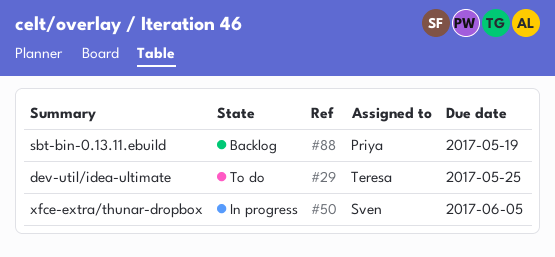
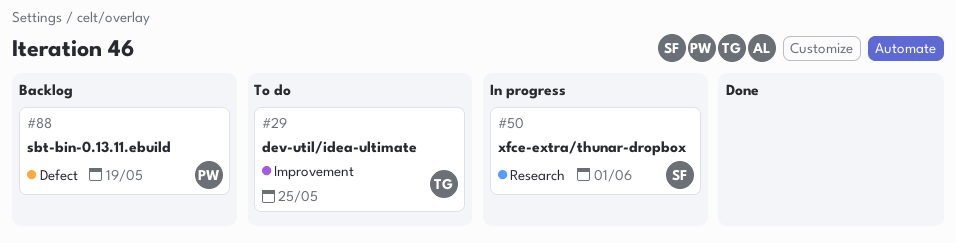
#50, due: Jun 5 -> Jun 1

